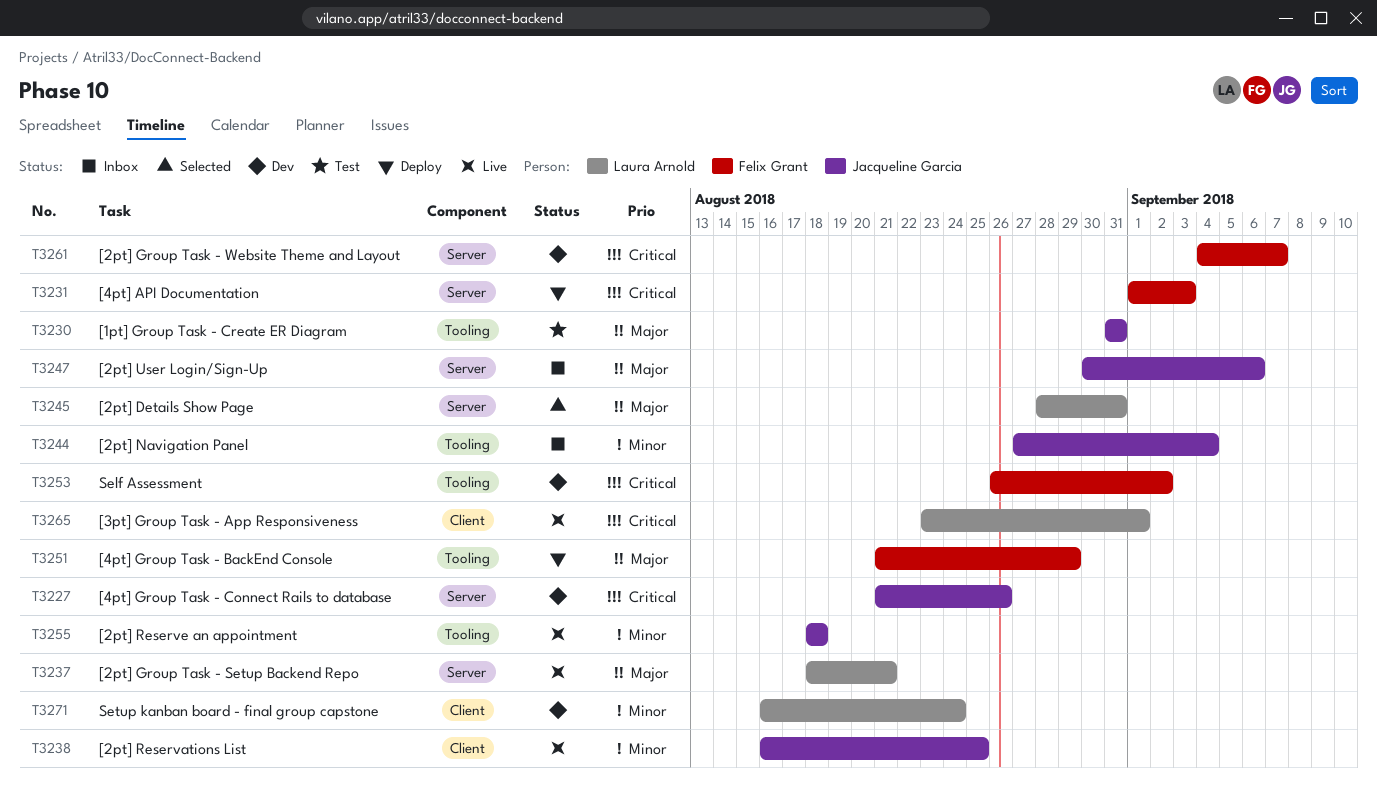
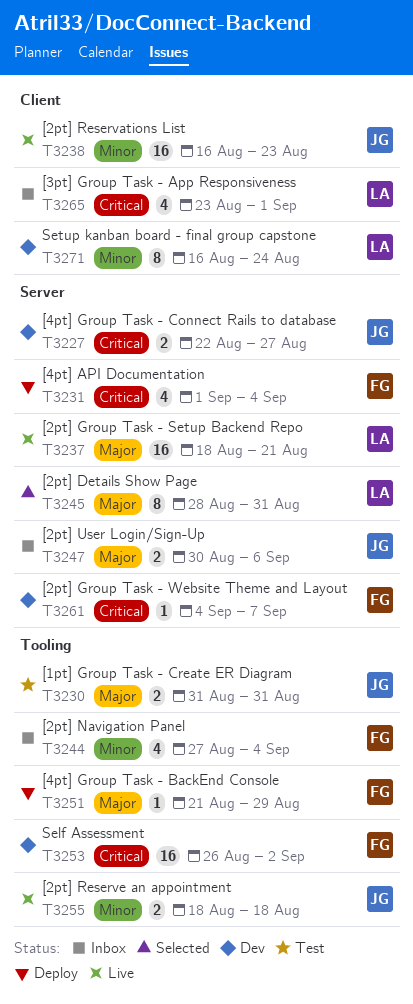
T3227, start: Aug 21 -> Aug 22
T3227, due: Aug 26 -> Aug 27
T3231, due: Sep 3 -> Sep 4
T3238, due: Aug 25 -> Aug 23
T3244, owner: Jacqueline Garcia -> Felix Grant
T3265, status: Live -> Inbox

